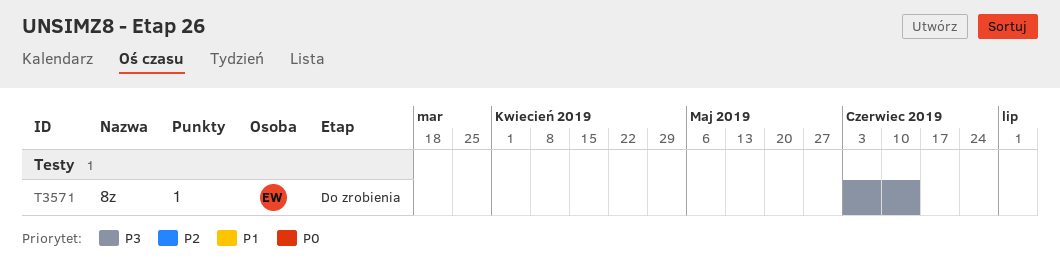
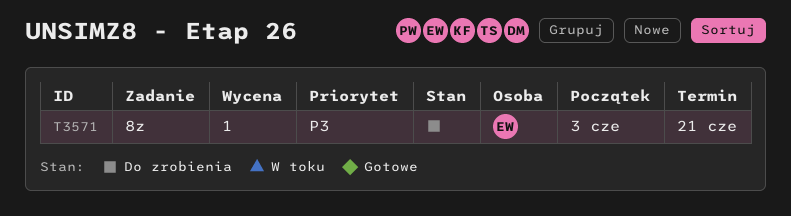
T3571, due: Jun 14 -> Jun 21

